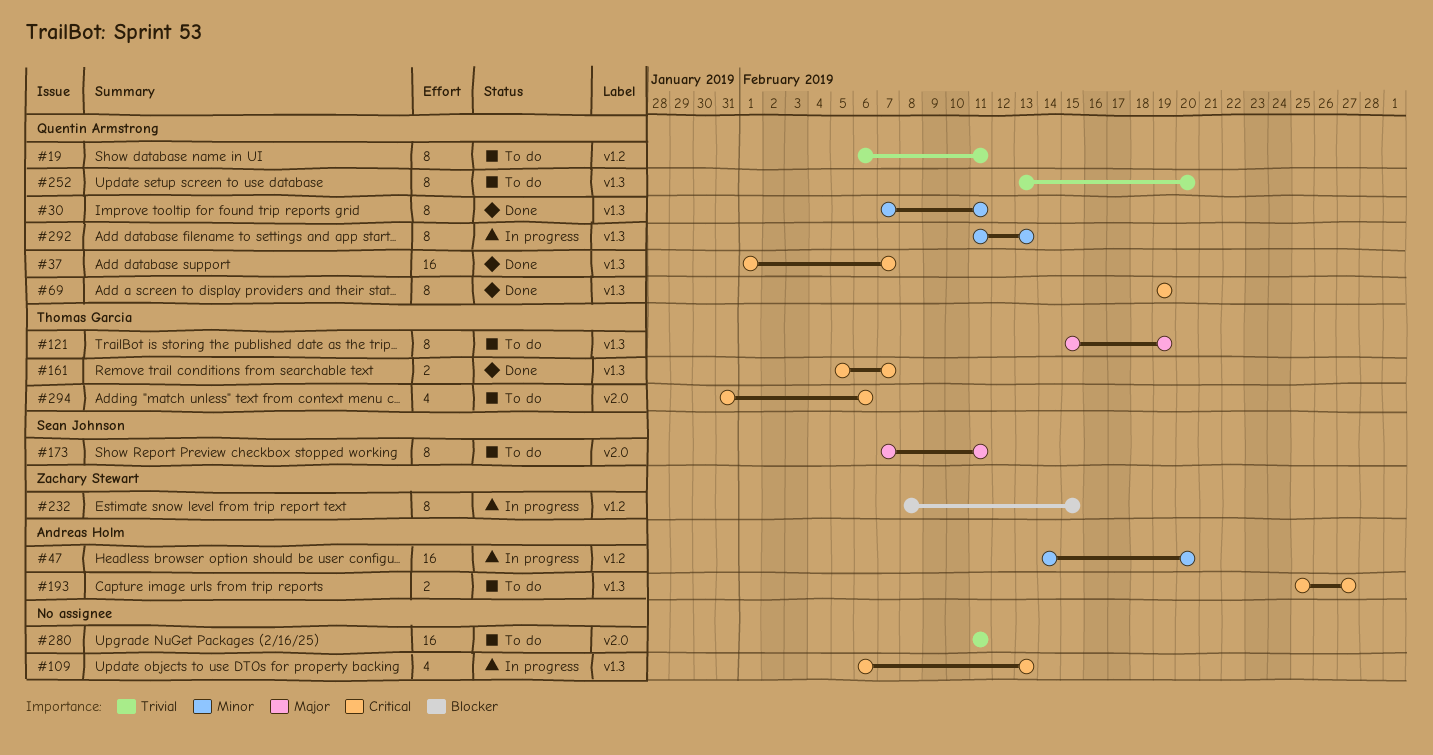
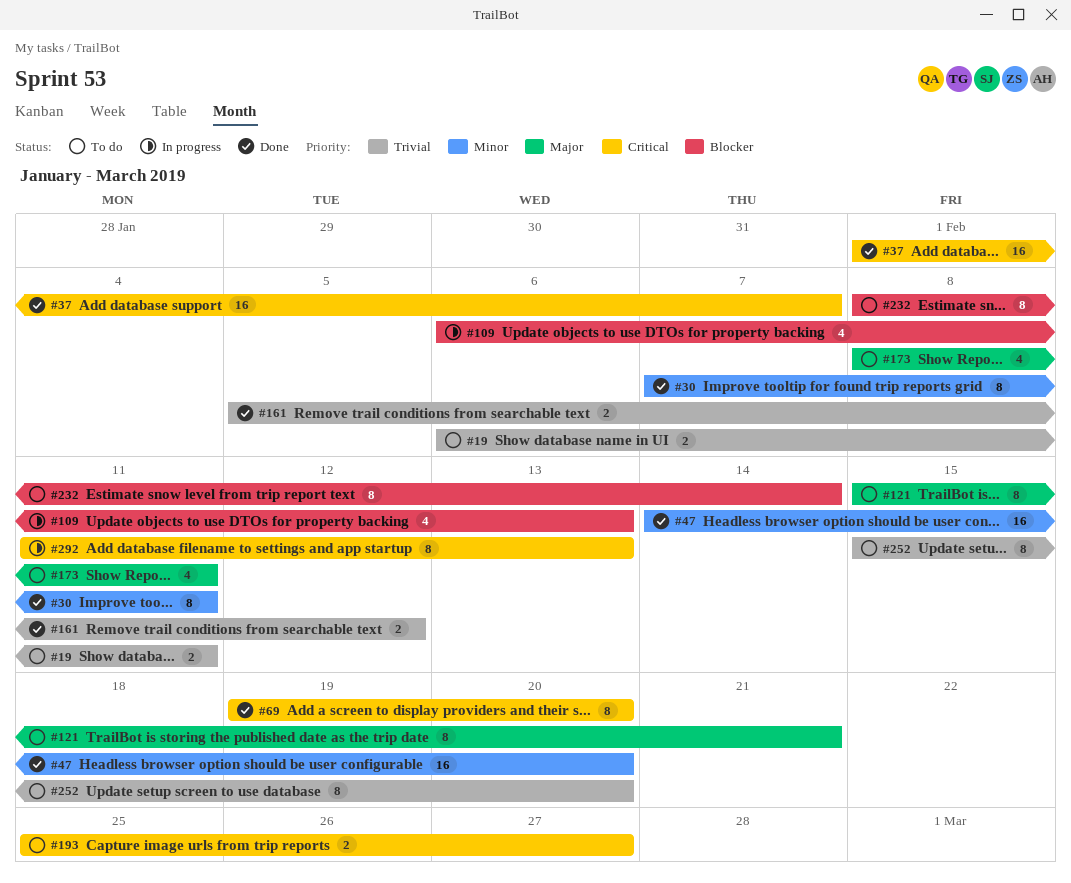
#19, estimate: 8 -> 2
#47, status: In progress -> Done
#69, due: Feb 19 -> Feb 20
#109, priority: Critical -> Blocker
#121, due: Feb 19 -> Feb 21
#161, priority: Critical -> Trivial
#161, due: Feb 7 -> Feb 12
#173, estimate: 8 -> 4
#173, start: Feb 7 -> Feb 8
#232, status: In progress -> To do
#232, due: Feb 15 -> Feb 14
#252, start: Feb 13 -> Feb 15
#280: present -> none
#292, priority: Minor -> Critical
#294: present -> none

